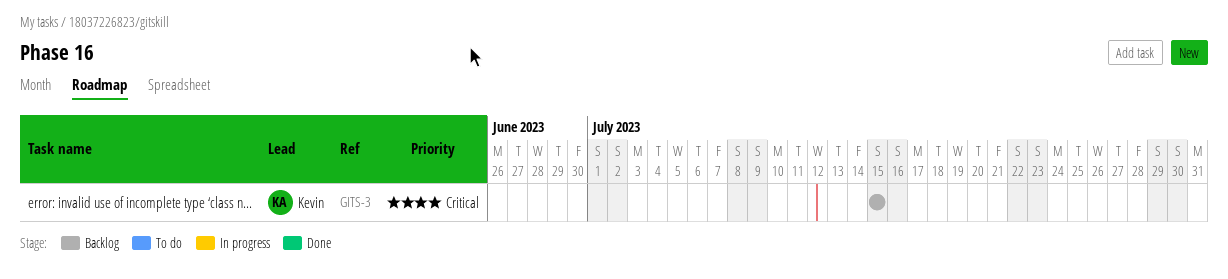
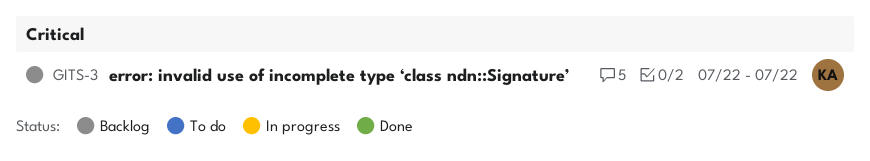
GITS-3, start: Jul 15 -> Jul 22
GITS-3, due: Jul 15 -> Jul 22

